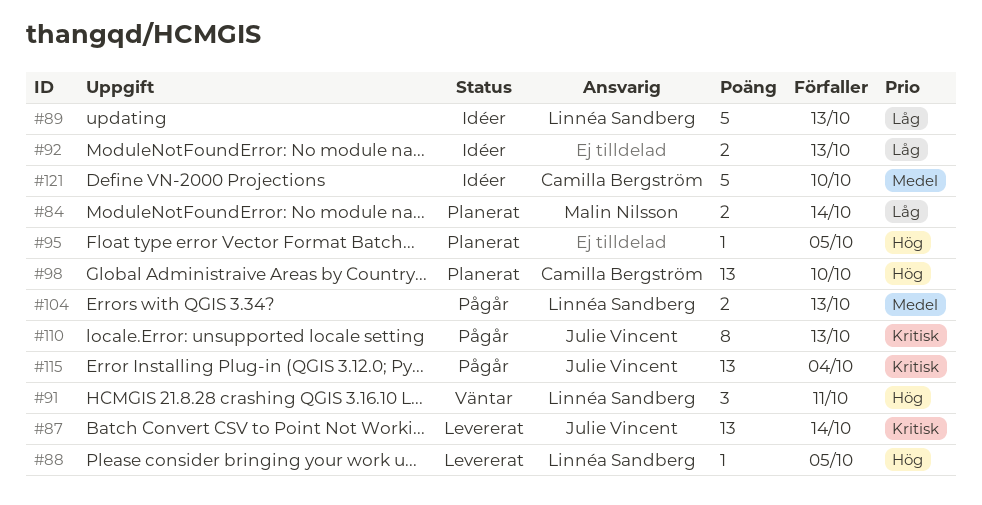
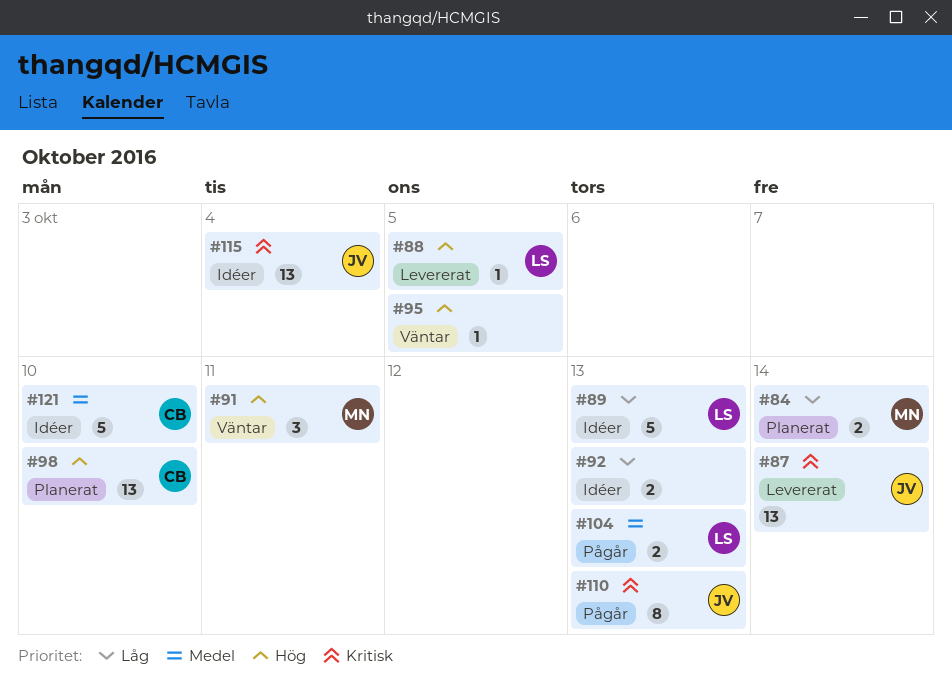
#91, owner: Linnéa Sandberg -> Malin Nilsson
#95, status: Planerat -> Väntar
#115, status: Pågår -> Idéer

